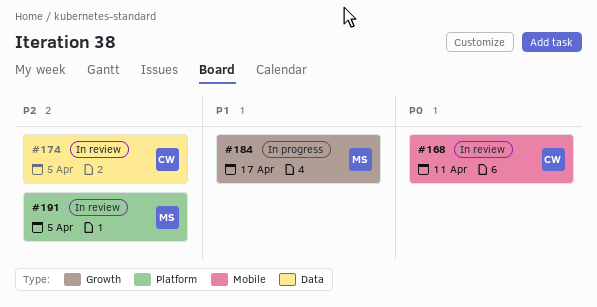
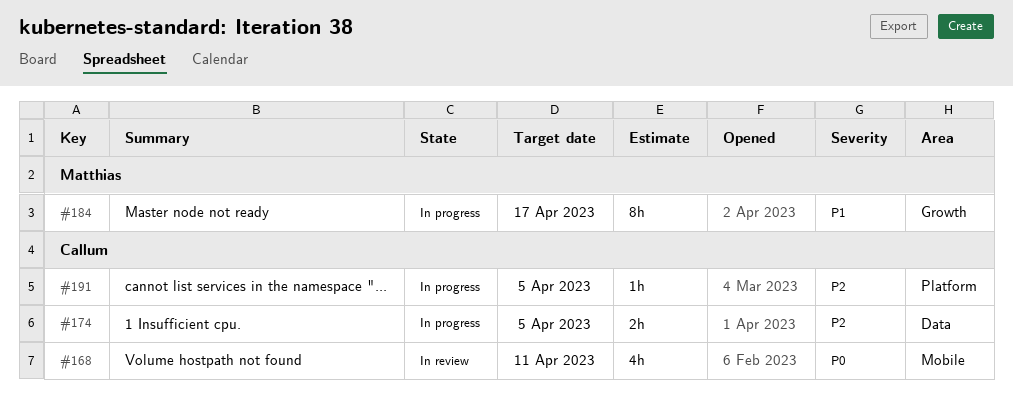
#174, status: In review -> In progress
#191, status: In review -> In progress
#191, owner: Matthias -> Callum

